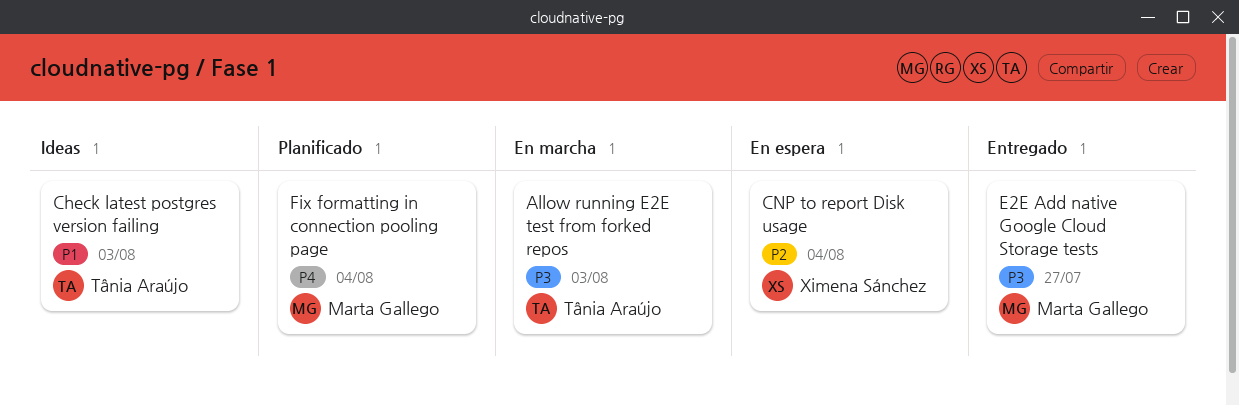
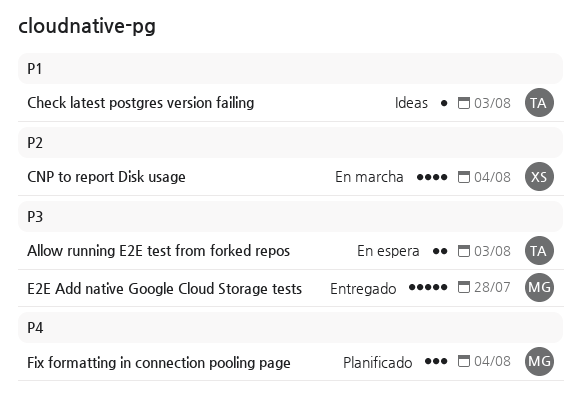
Allow running E2E test from forked repos, status: En marcha -> En espera
CNP to report Disk usage, status: En espera -> En marcha
E2E Add native Google Cloud Storage tests, due: Jul 27 -> Jul 28

